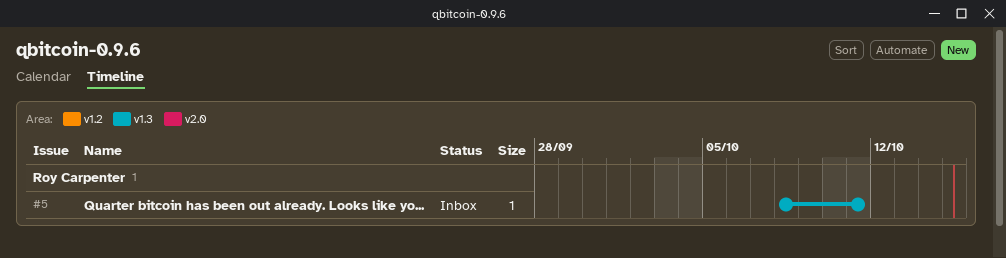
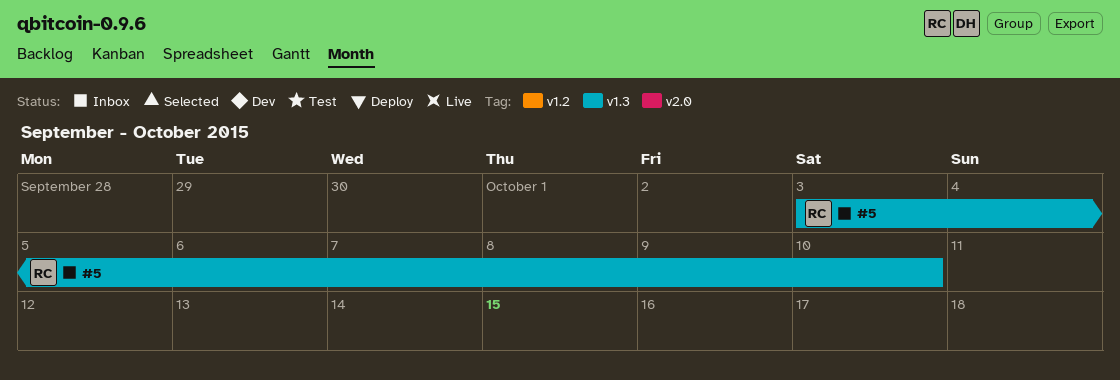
#5, start: Oct 8 -> Oct 3
#5, due: Oct 11 -> Oct 10

